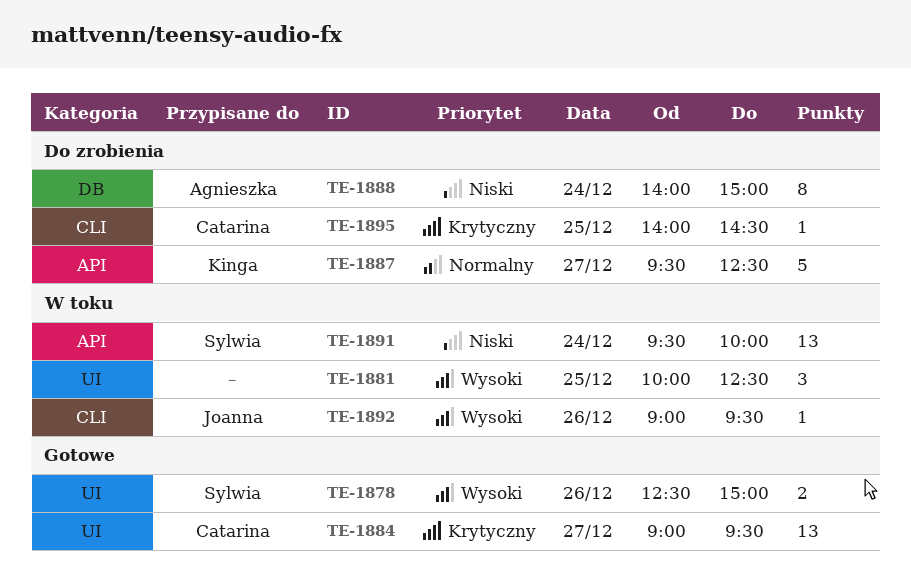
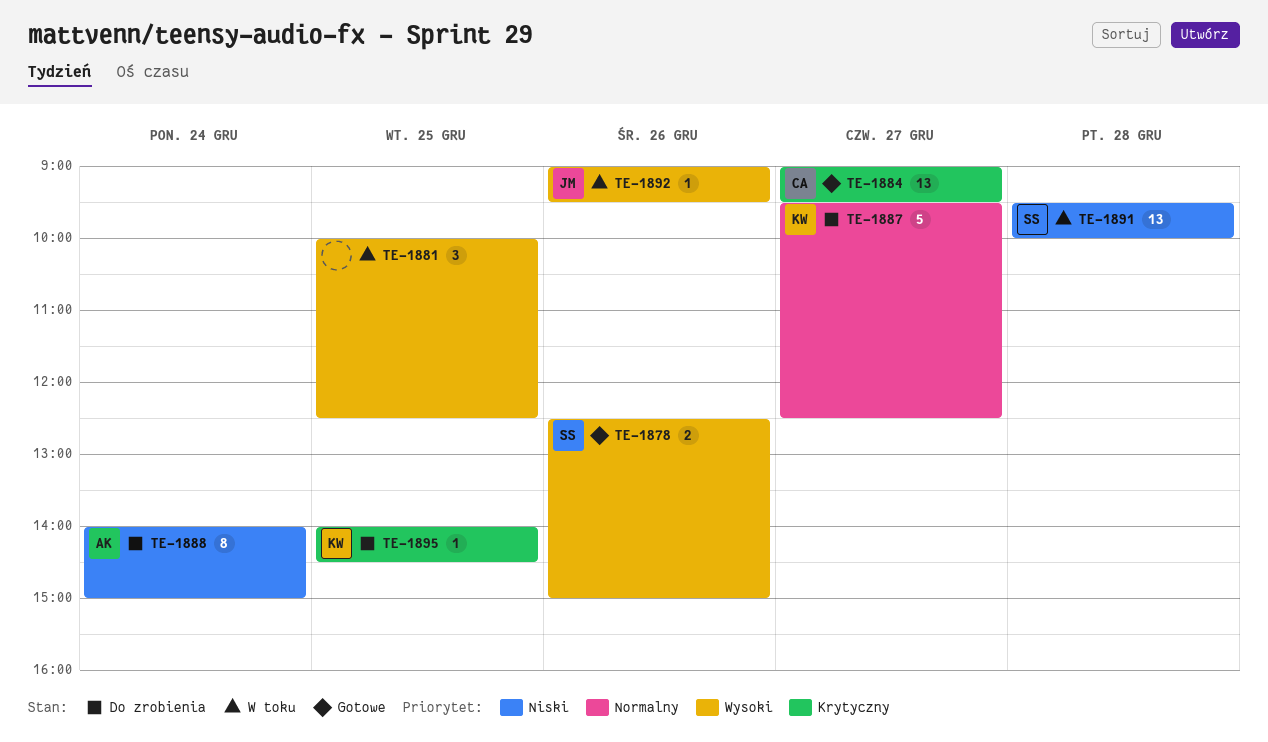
TE-1891, day: Dec 24 -> Dec 28
TE-1895, owner: Catarina -> Kinga

